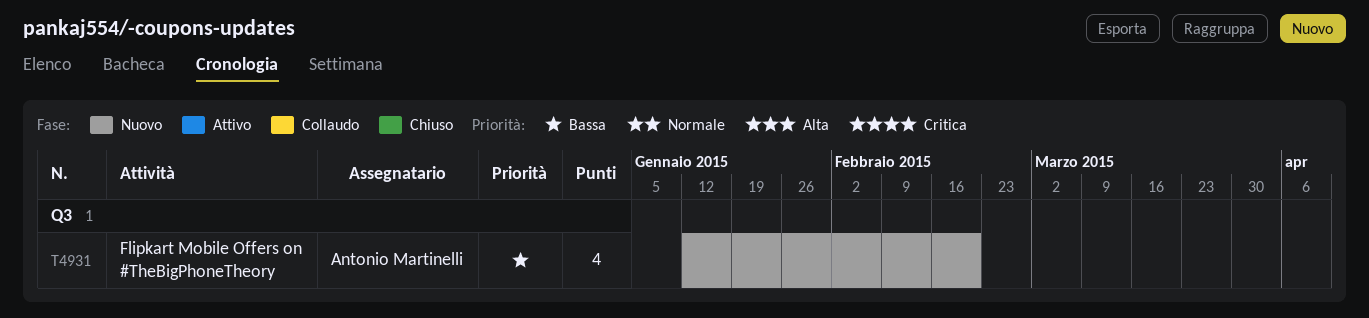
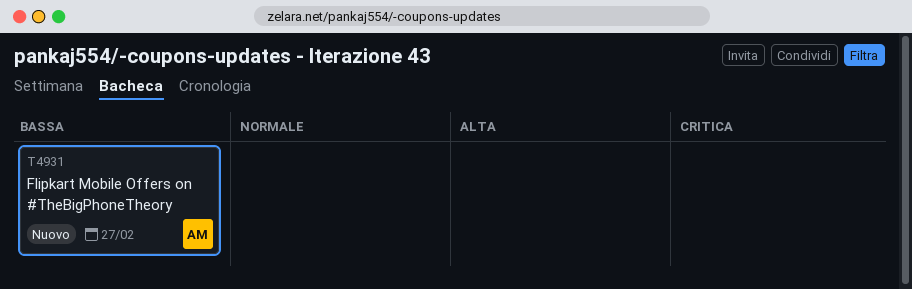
T4931, due: Feb 20 -> Feb 27

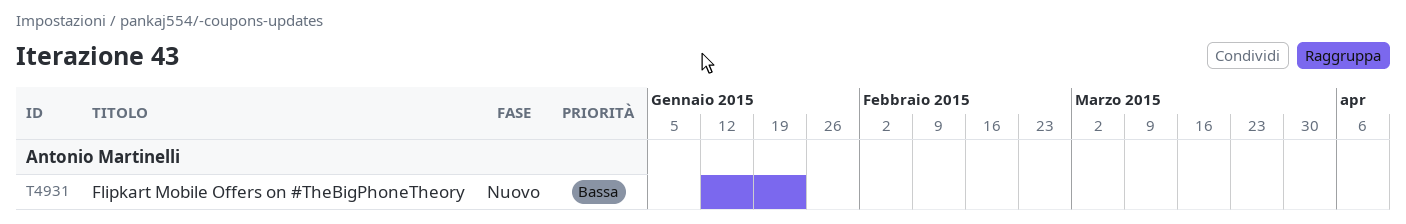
T4931, due: Feb 27 -> Jan 23

